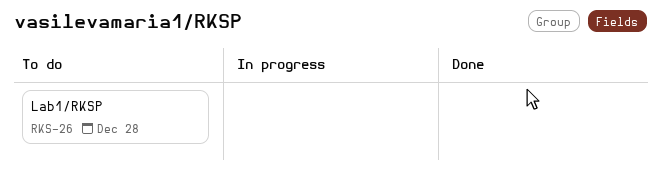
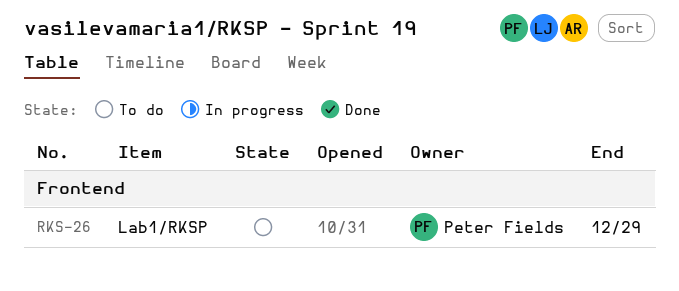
RKS-26, due: Dec 28 -> Dec 29

